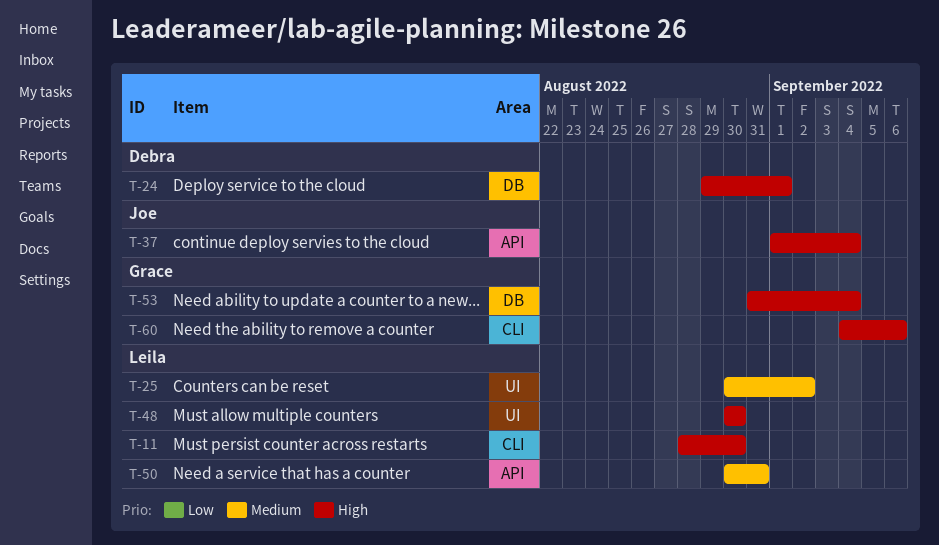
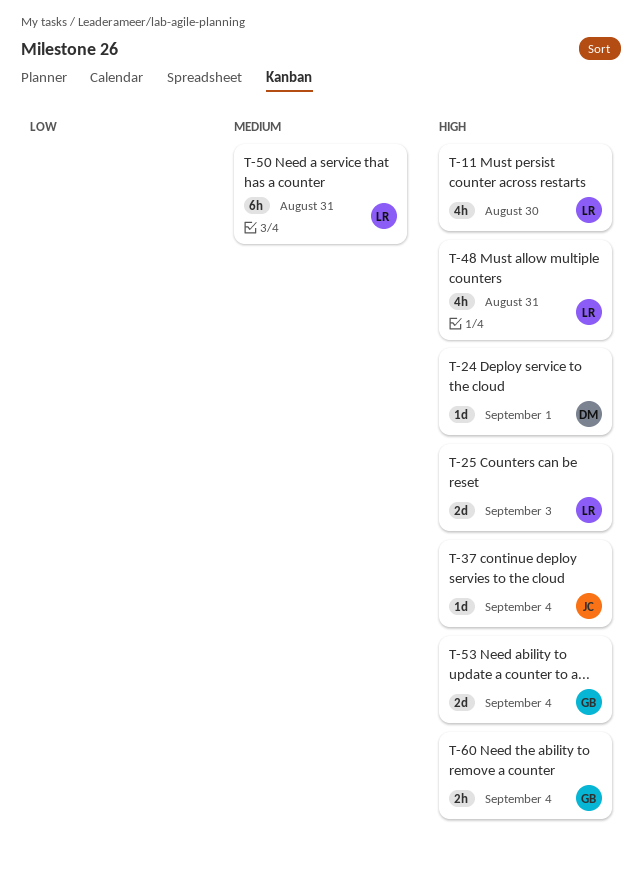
T-25, priority: Medium -> High
T-25, due: Sep 2 -> Sep 3
T-48, due: Aug 30 -> Aug 31
T-60, due: Sep 6 -> Sep 4

